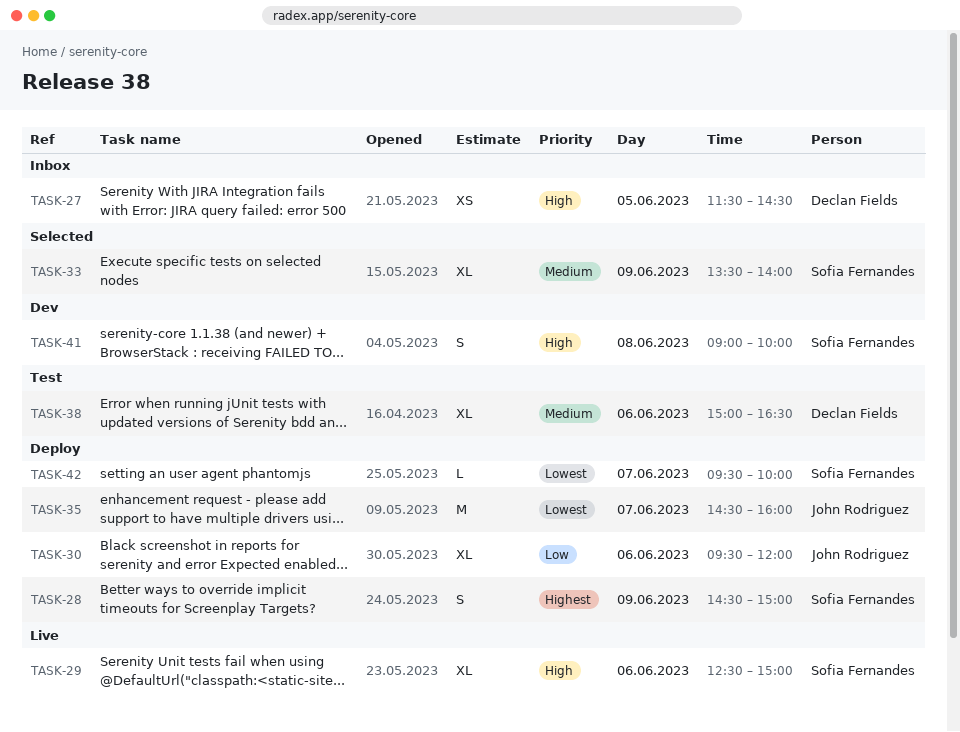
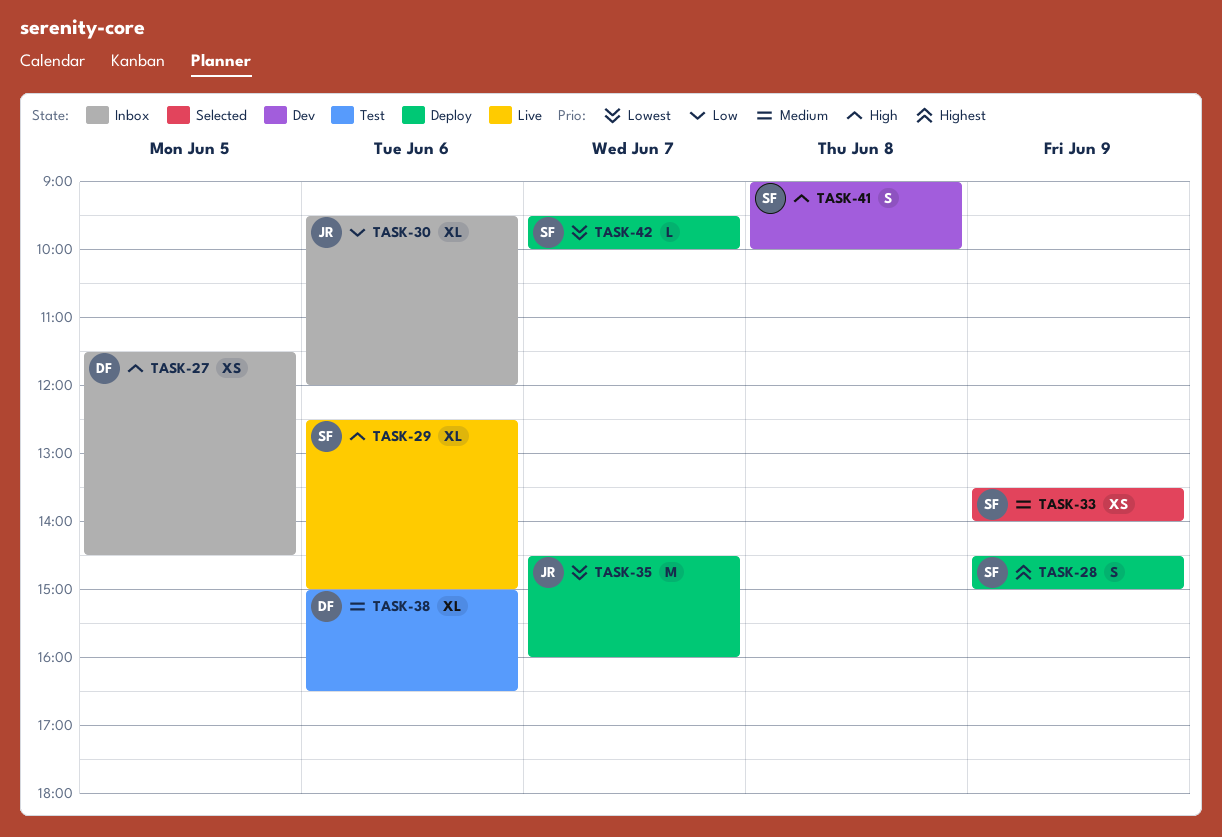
TASK-30, status: Deploy -> Inbox
TASK-33, estimate: XL -> XS

